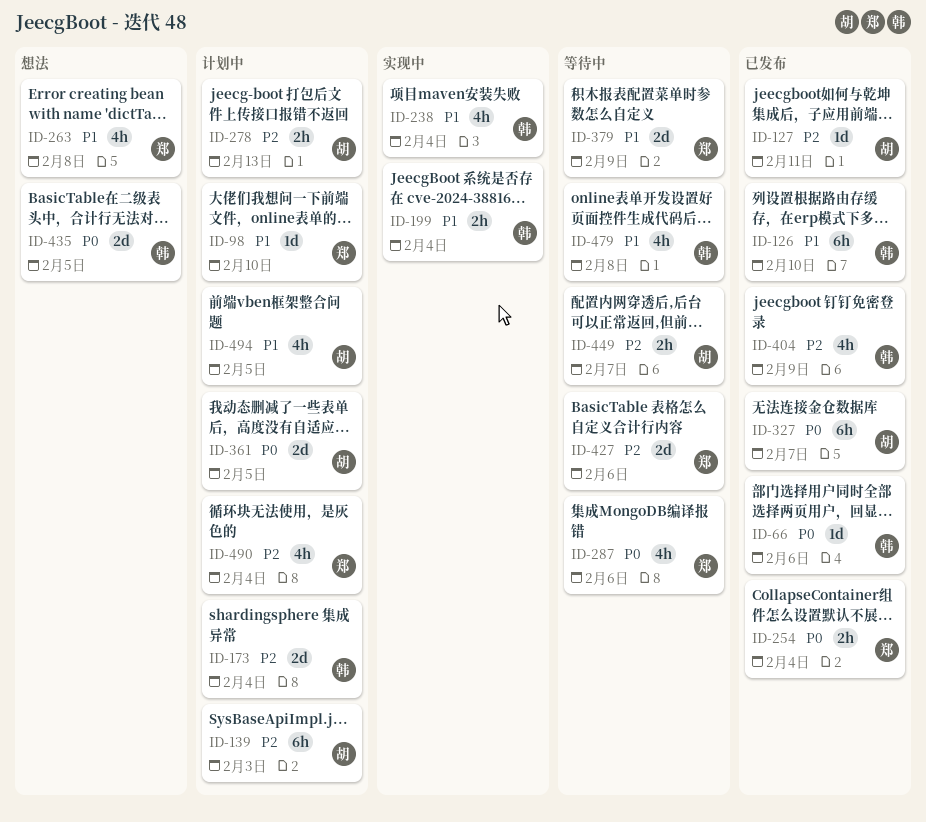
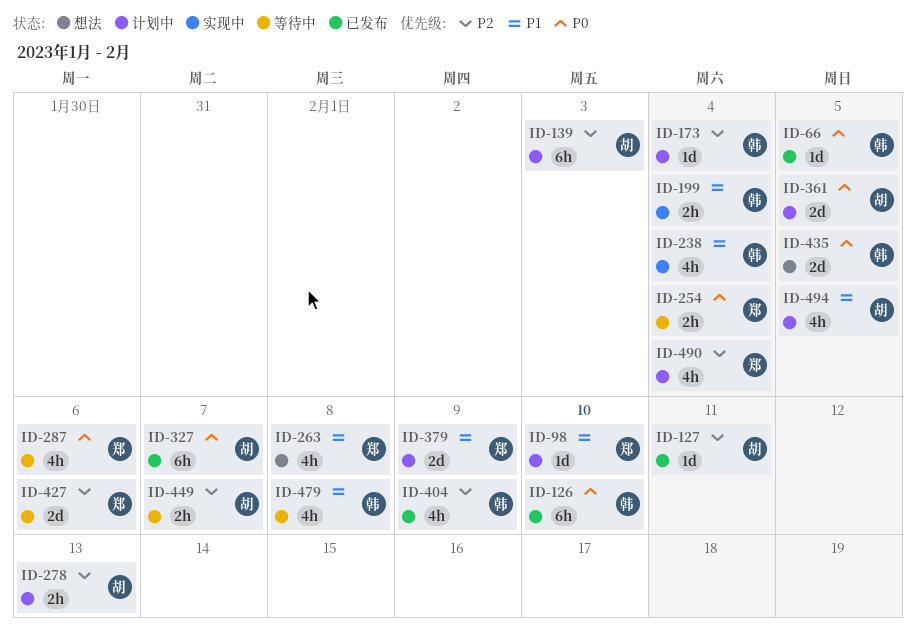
ID-66, due: Feb 6 -> Feb 5
ID-126, priority: P1 -> P0
ID-173, estimate: 2d -> 1d
ID-254, status: 已发布 -> 等待中
ID-379, status: 等待中 -> 计划中

